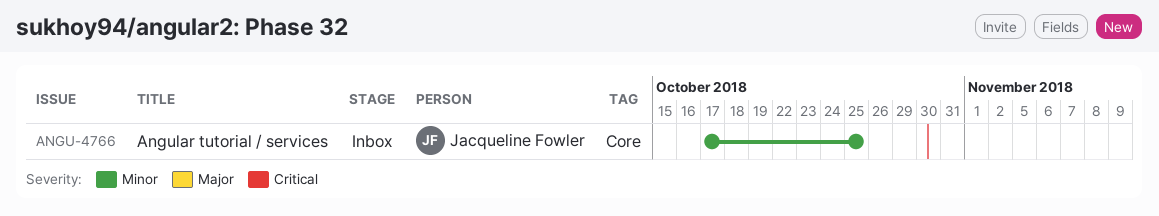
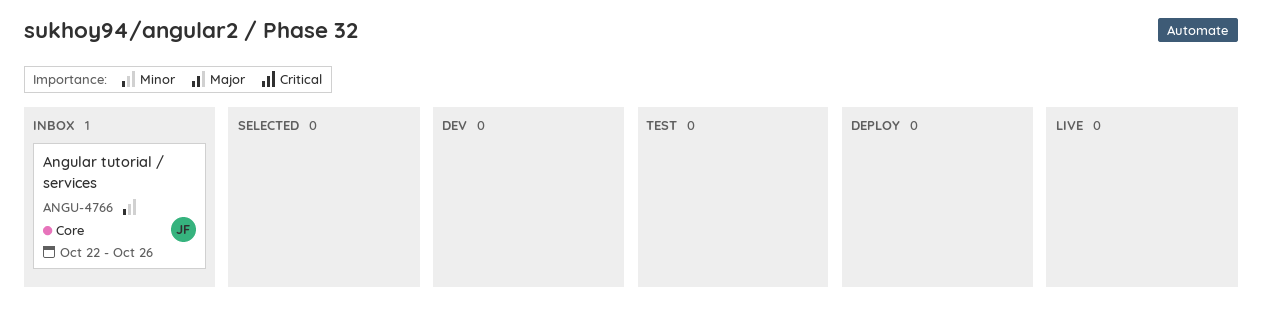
ANGU-4766, start: Oct 17 -> Oct 22
ANGU-4766, due: Oct 25 -> Oct 26

